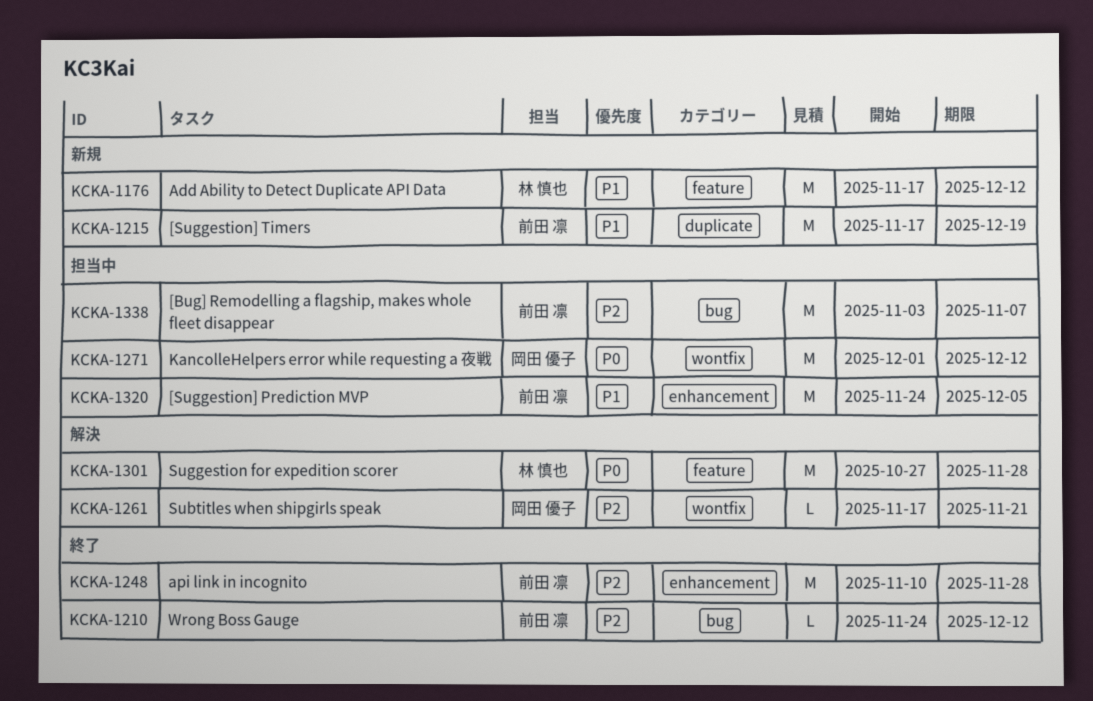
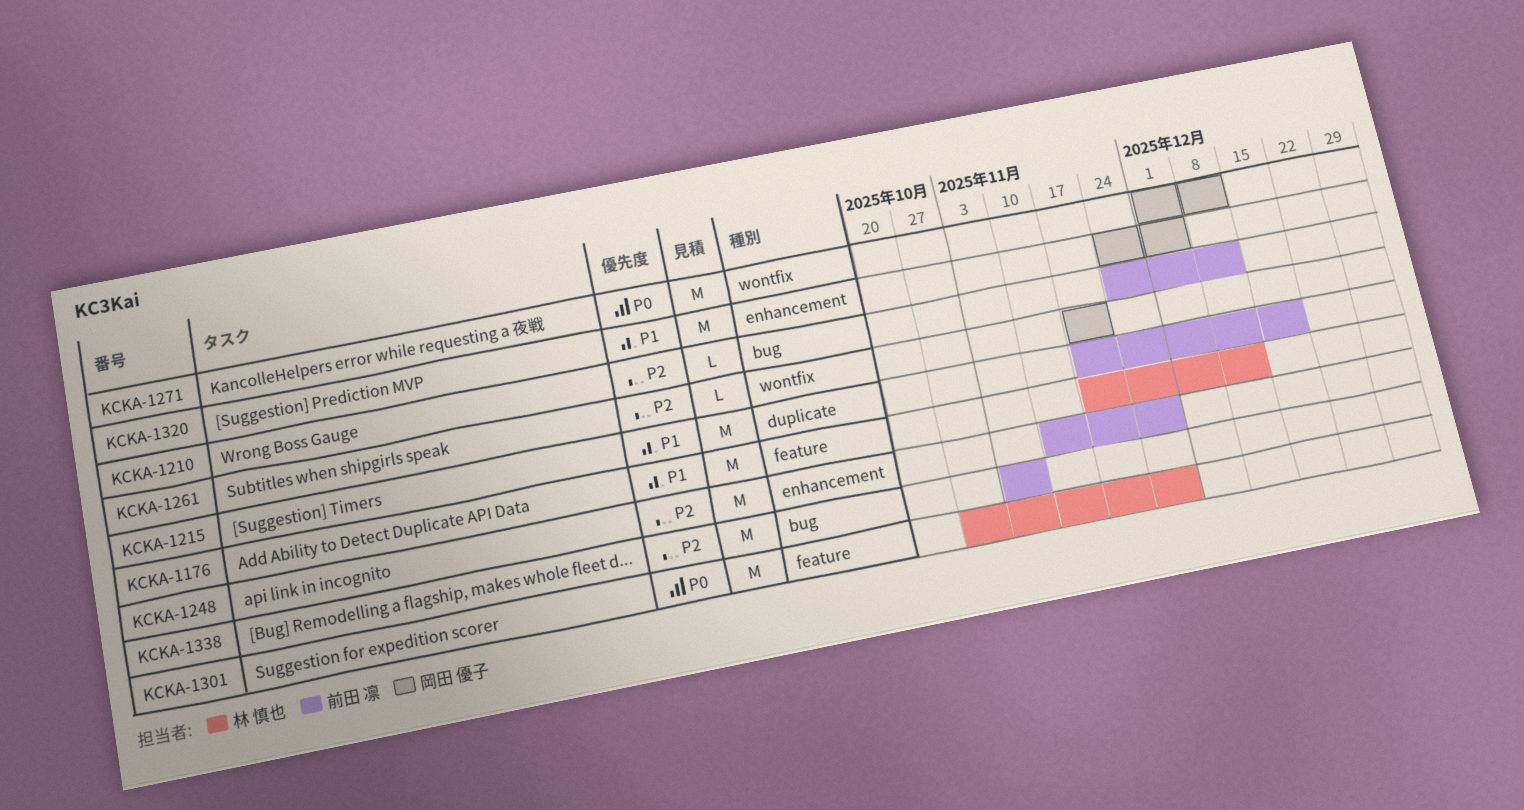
KCKA-1320, owner: 前田 凛 -> 岡田 優子

